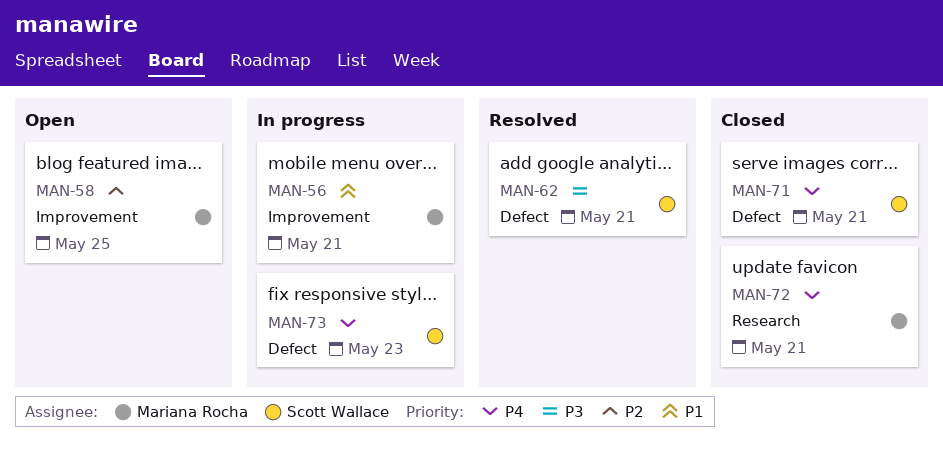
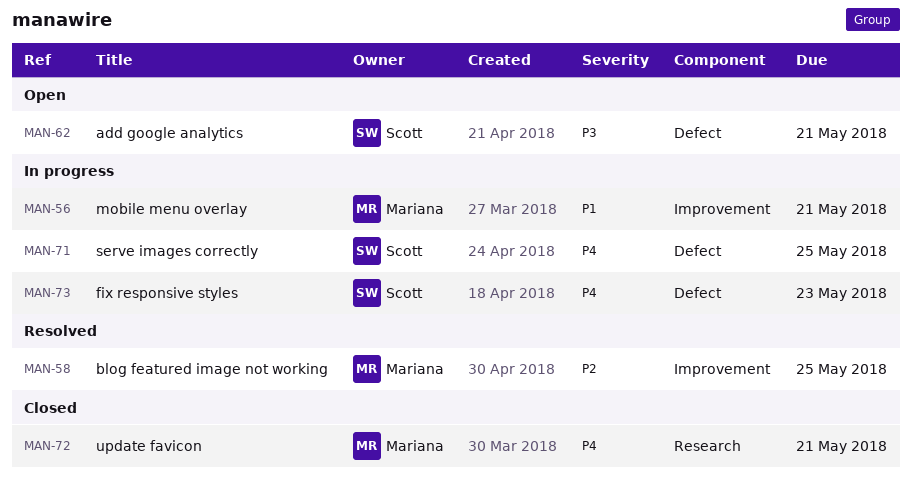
MAN-58, status: Open -> Resolved
MAN-62, status: Resolved -> Open
MAN-71, status: Closed -> In progress
MAN-71, due: May 21 -> May 25

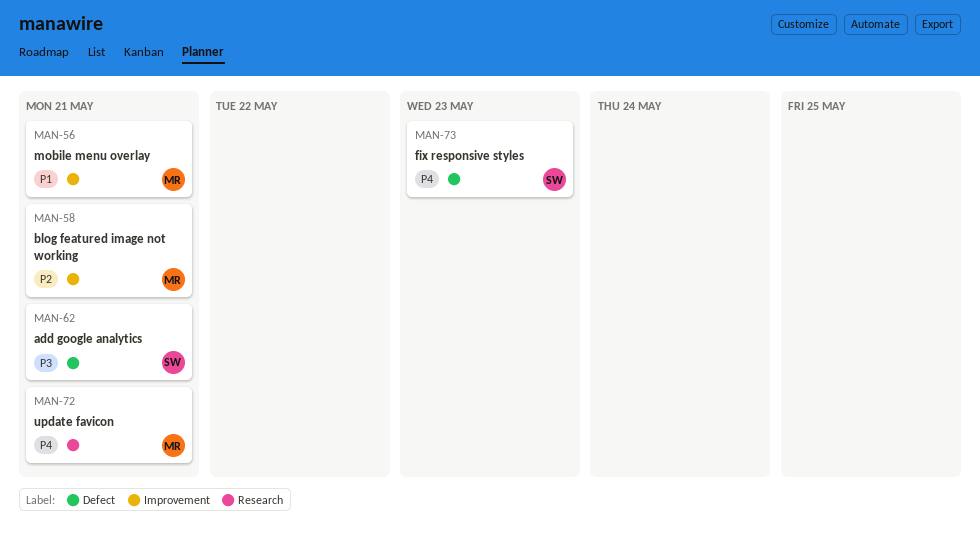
MAN-58, due: May 25 -> May 21
MAN-71: present -> none

